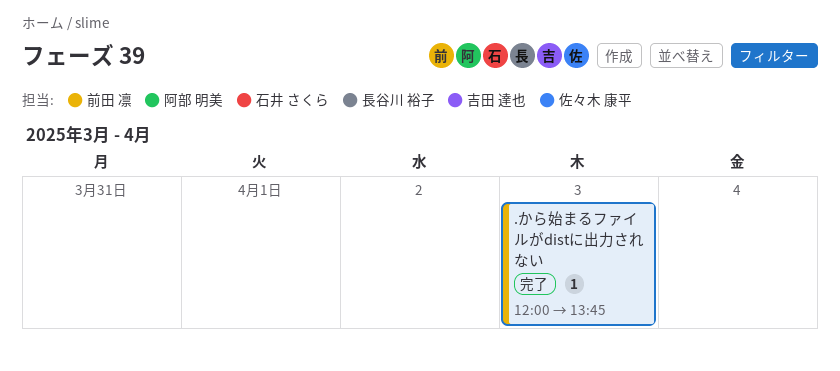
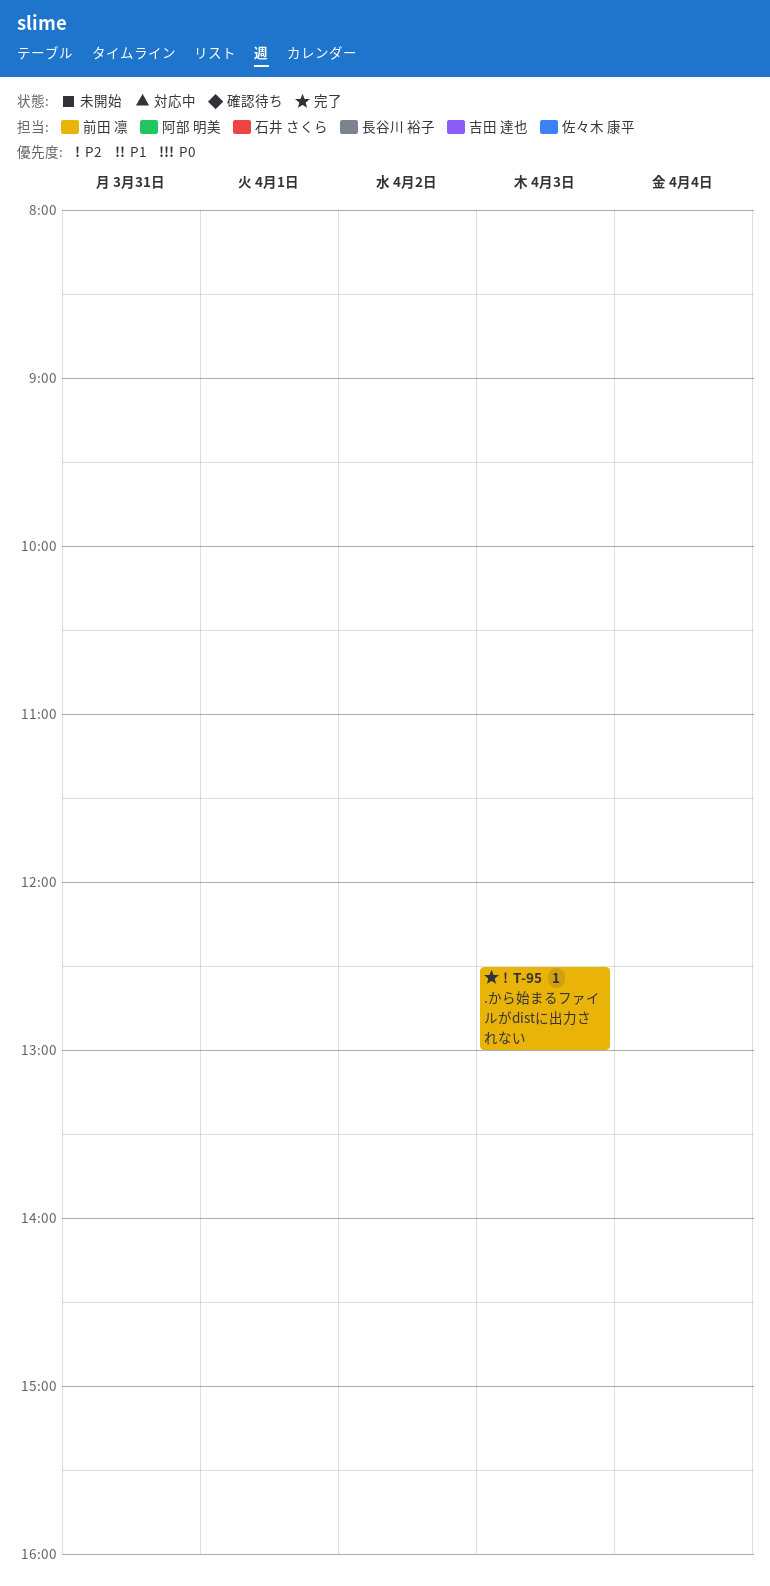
.から始まるファイルがdistに出力されない, begins: 12:00 -> 12:30
.から始まるファイルがdistに出力されない, ends: 13:45 -> 13:00

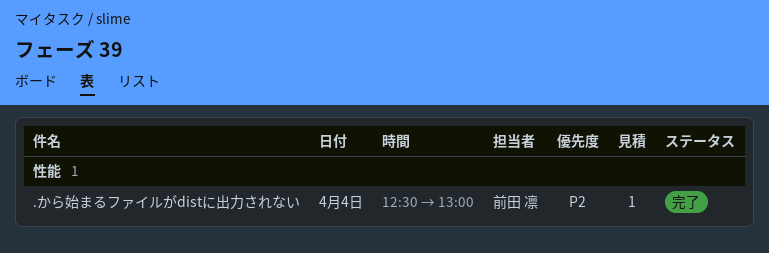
.から始まるファイルがdistに出力されない, day: Apr 3 -> Apr 4

